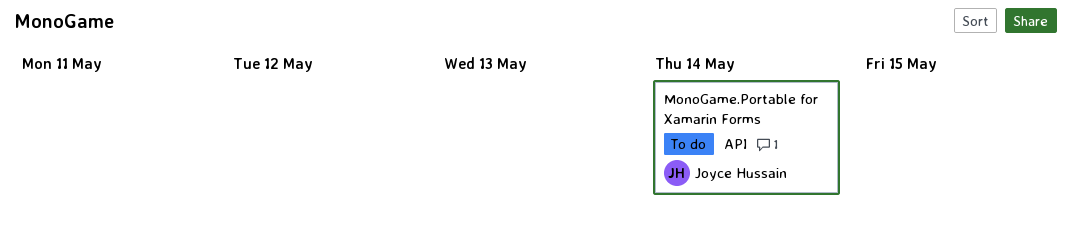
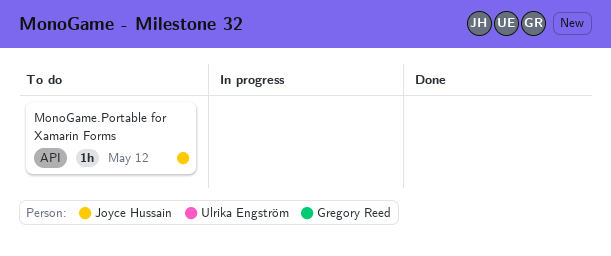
MonoGame.Portable for Xamarin Forms, due: May 14 -> May 12

